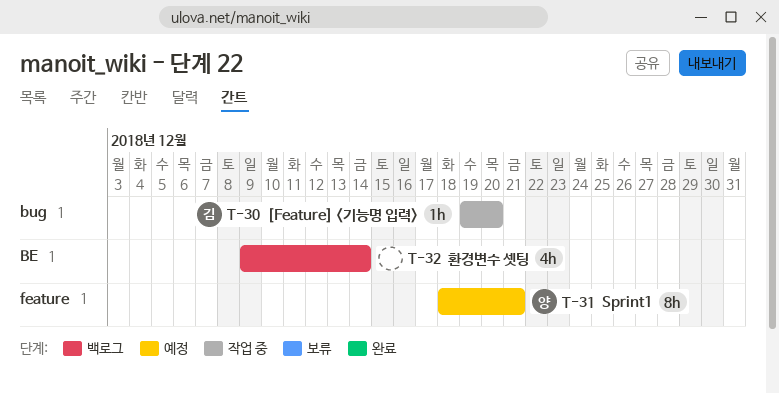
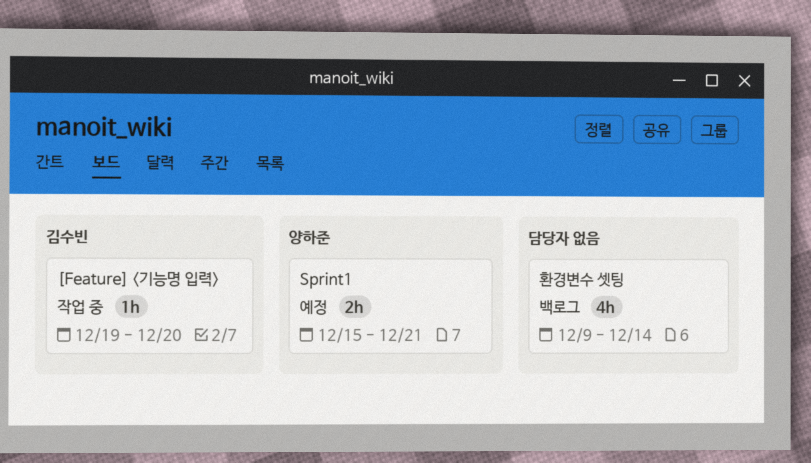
Sprint1, estimate: 8h -> 2h
Sprint1, start: Dec 18 -> Dec 15

